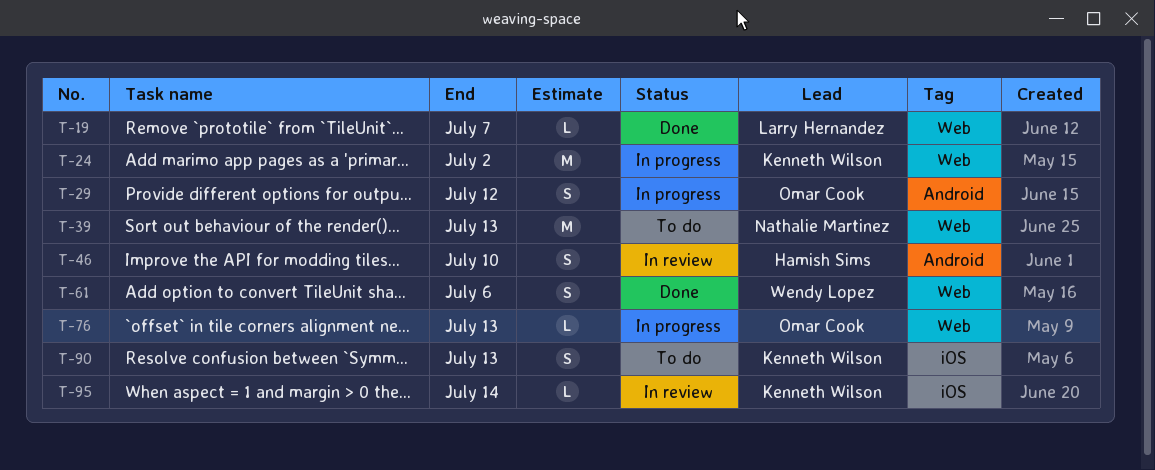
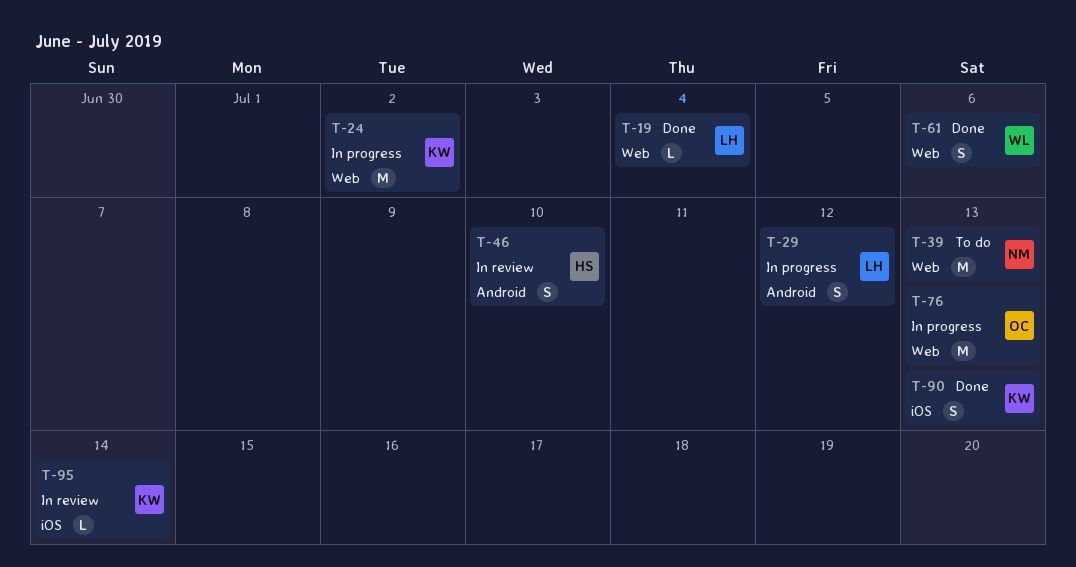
T-19, due: Jul 7 -> Jul 4
T-29, owner: Omar Cook -> Larry Hernandez
T-76, estimate: L -> M
T-90, status: To do -> Done

